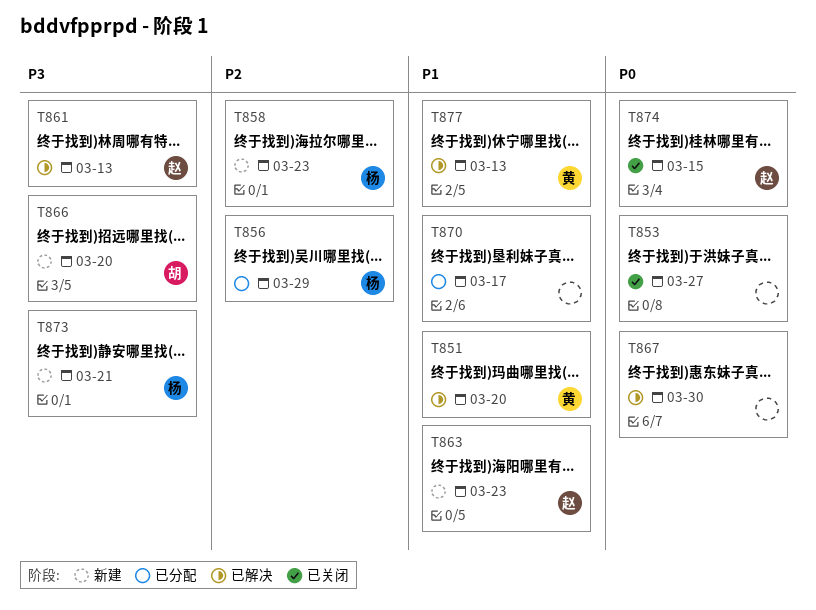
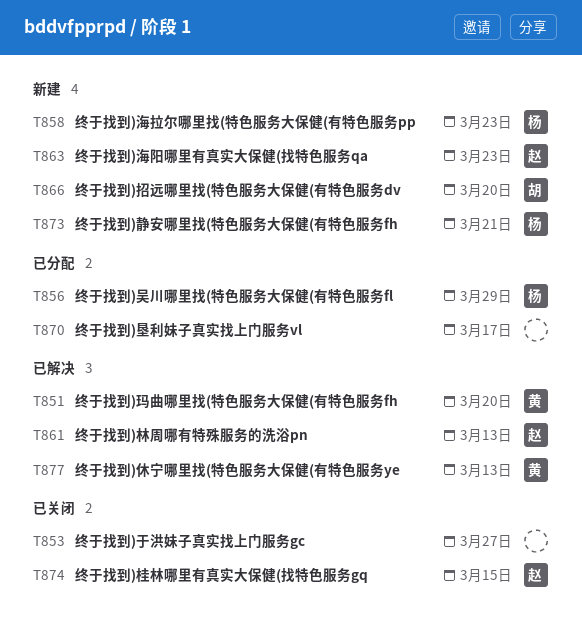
T867: present -> none

